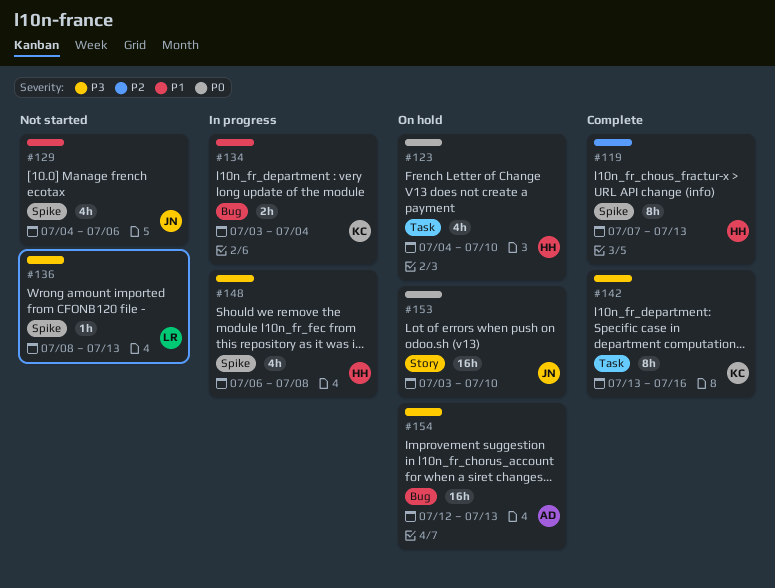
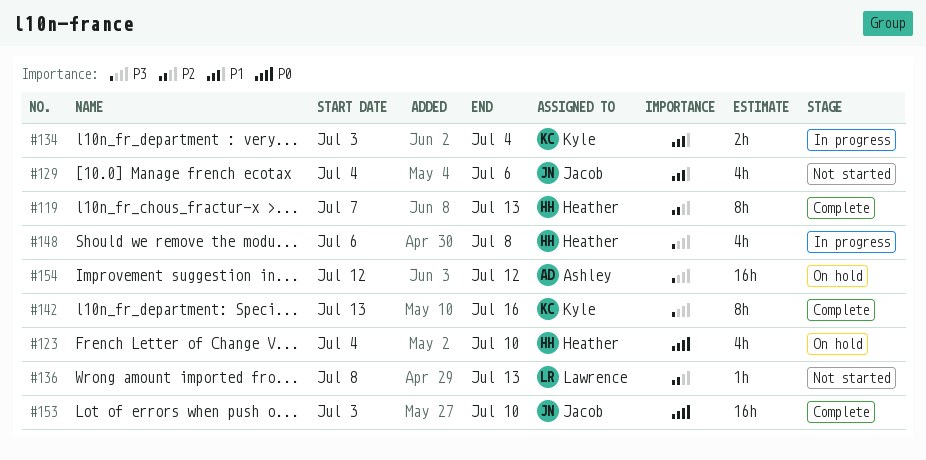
#136, priority: P3 -> P2
#153, status: On hold -> Complete
#154, due: Jul 13 -> Jul 12

